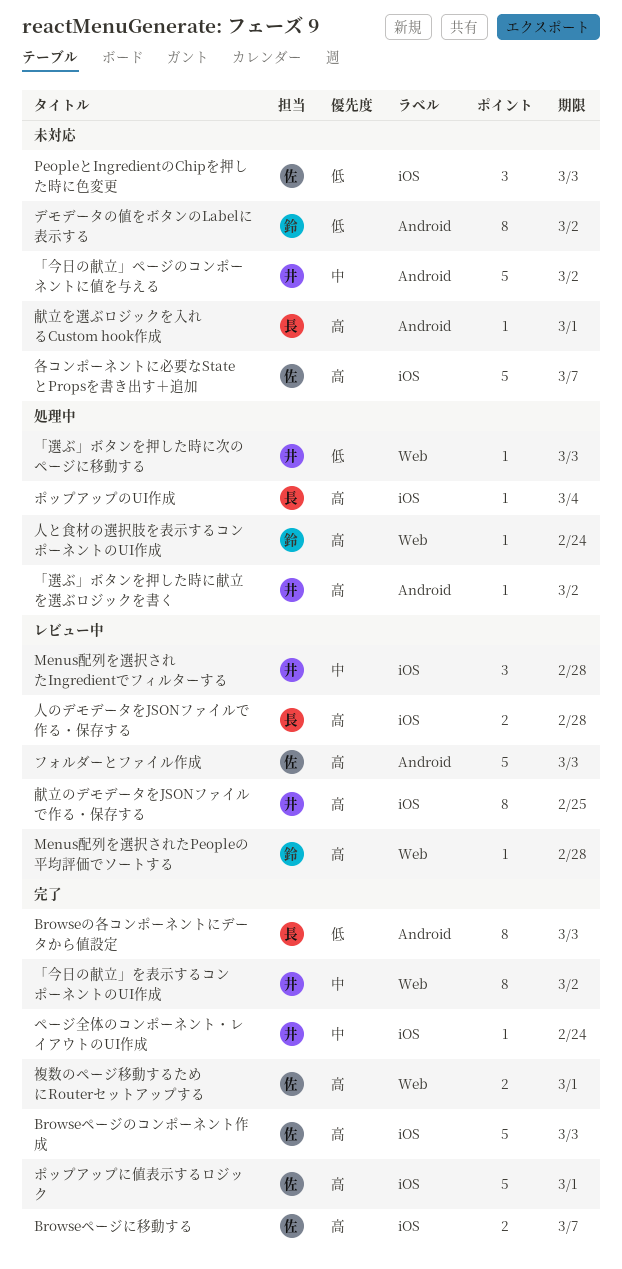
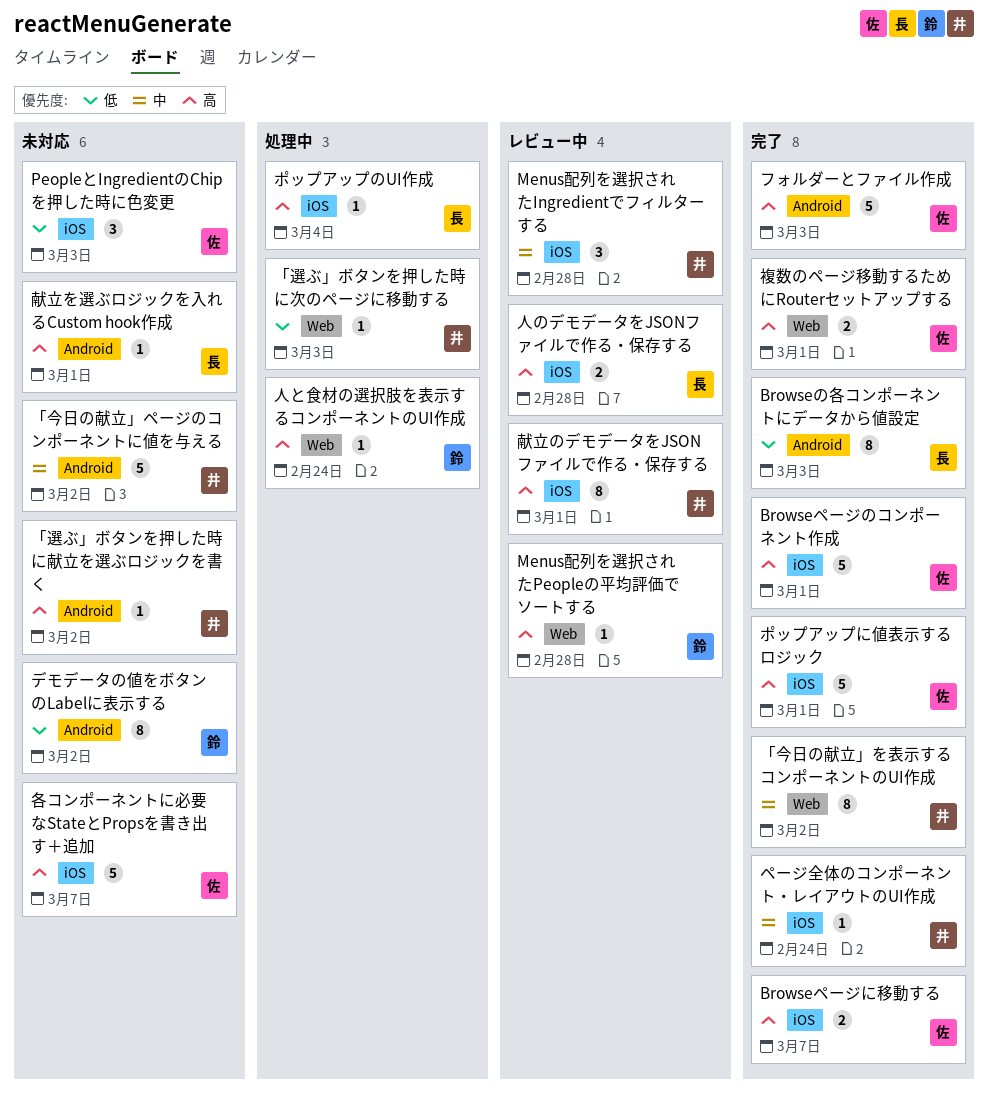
Browseページのコンポーネント作成, due: Mar 3 -> Mar 1
「選ぶ」ボタンを押した時に献立を選ぶロジックを書く, status: 処理中 -> 未対応
フォルダーとファイル作成, status: レビュー中 -> 完了
献立のデモデータをJSONファイルで作る・保存する, due: Feb 25 -> Mar 1

